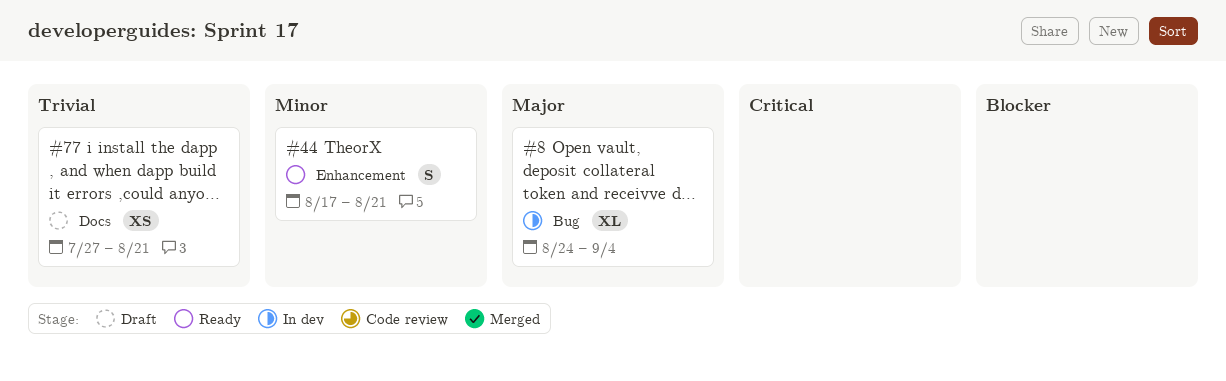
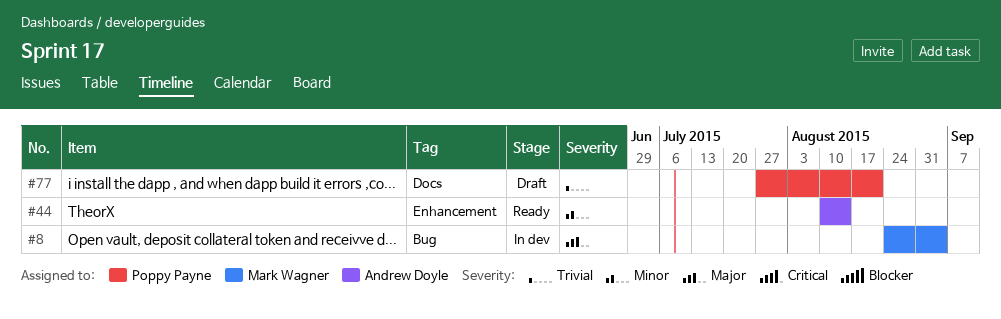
#44, start: Aug 17 -> Aug 10
#44, due: Aug 21 -> Aug 14

